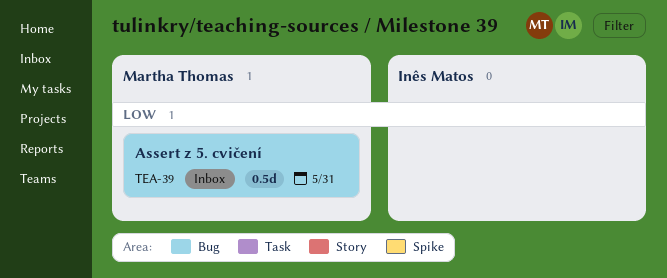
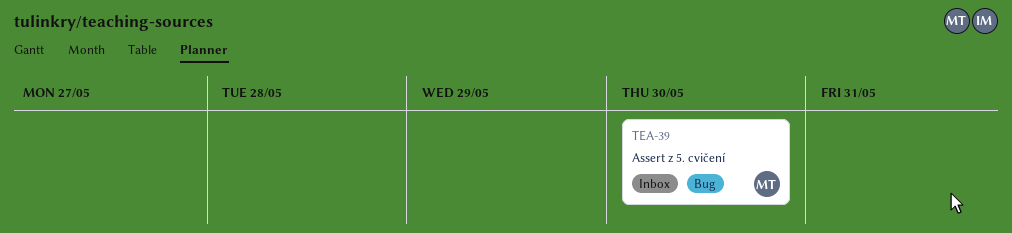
TEA-39, due: May 31 -> May 30

